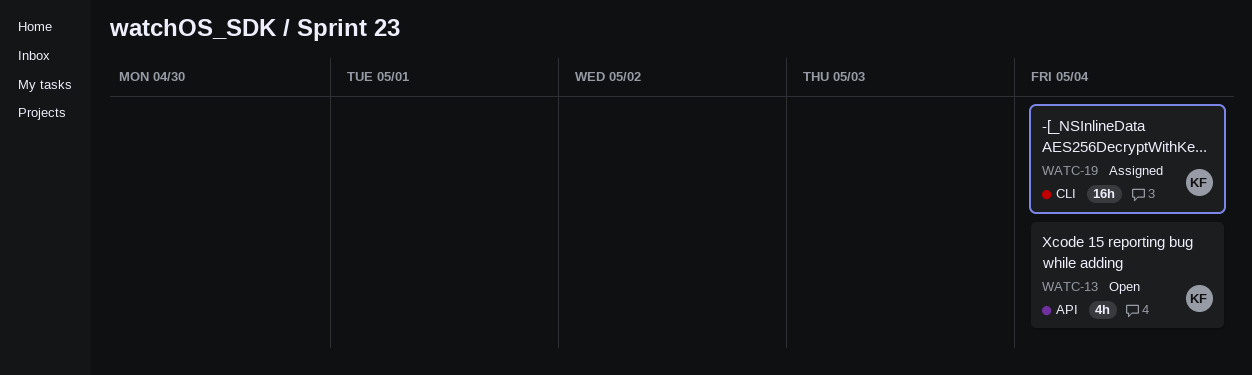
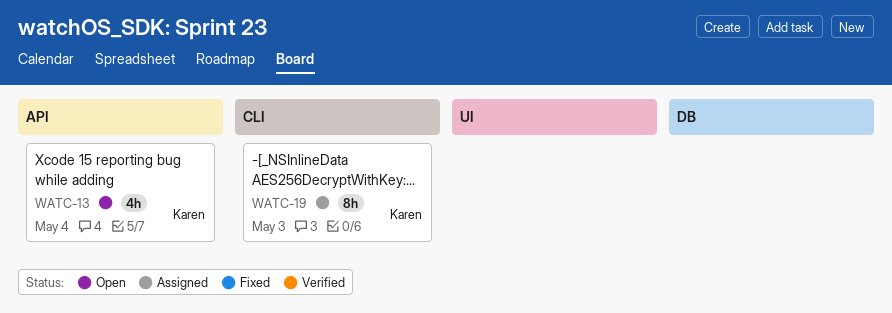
WATC-19, estimate: 16h -> 8h
WATC-19, due: May 4 -> May 3

